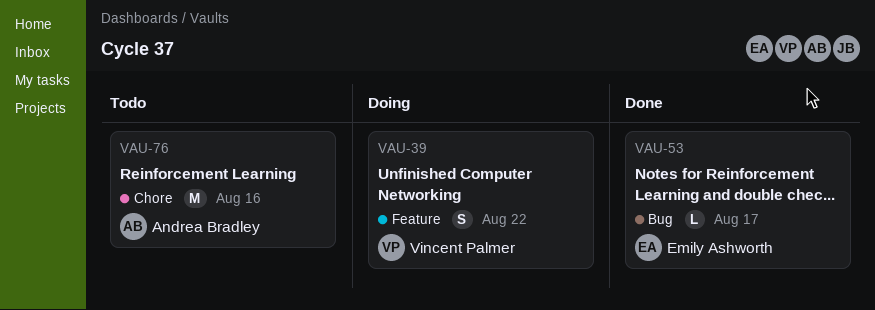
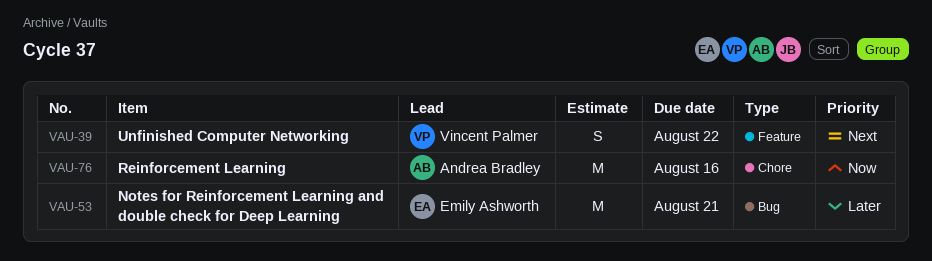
VAU-53, estimate: L -> M
VAU-53, due: Aug 17 -> Aug 21

